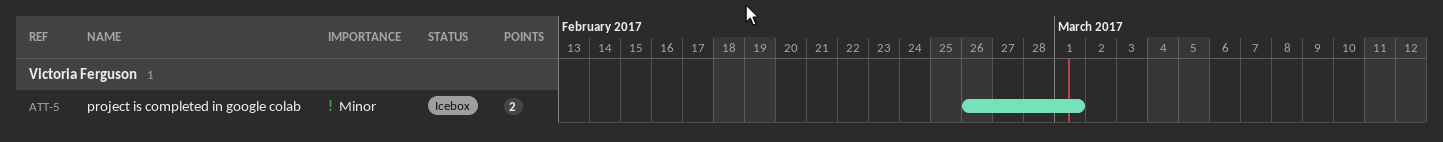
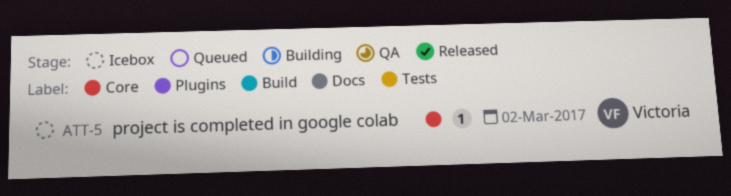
ATT-5, estimate: 2 -> 1
ATT-5, due: Mar 1 -> Mar 2

